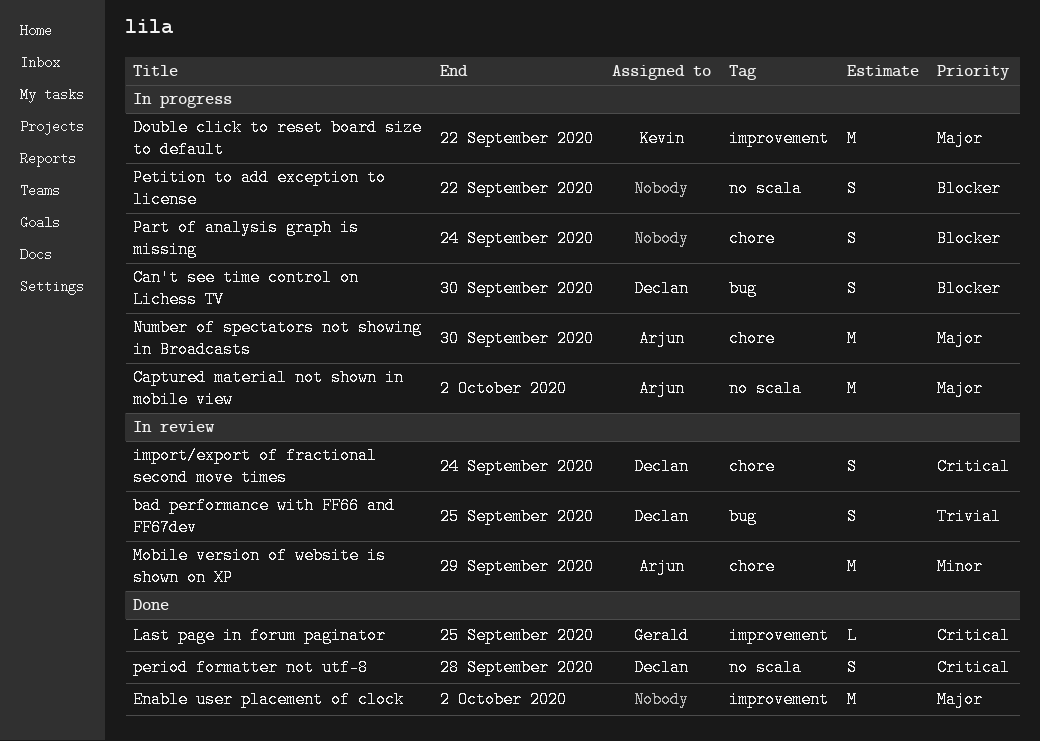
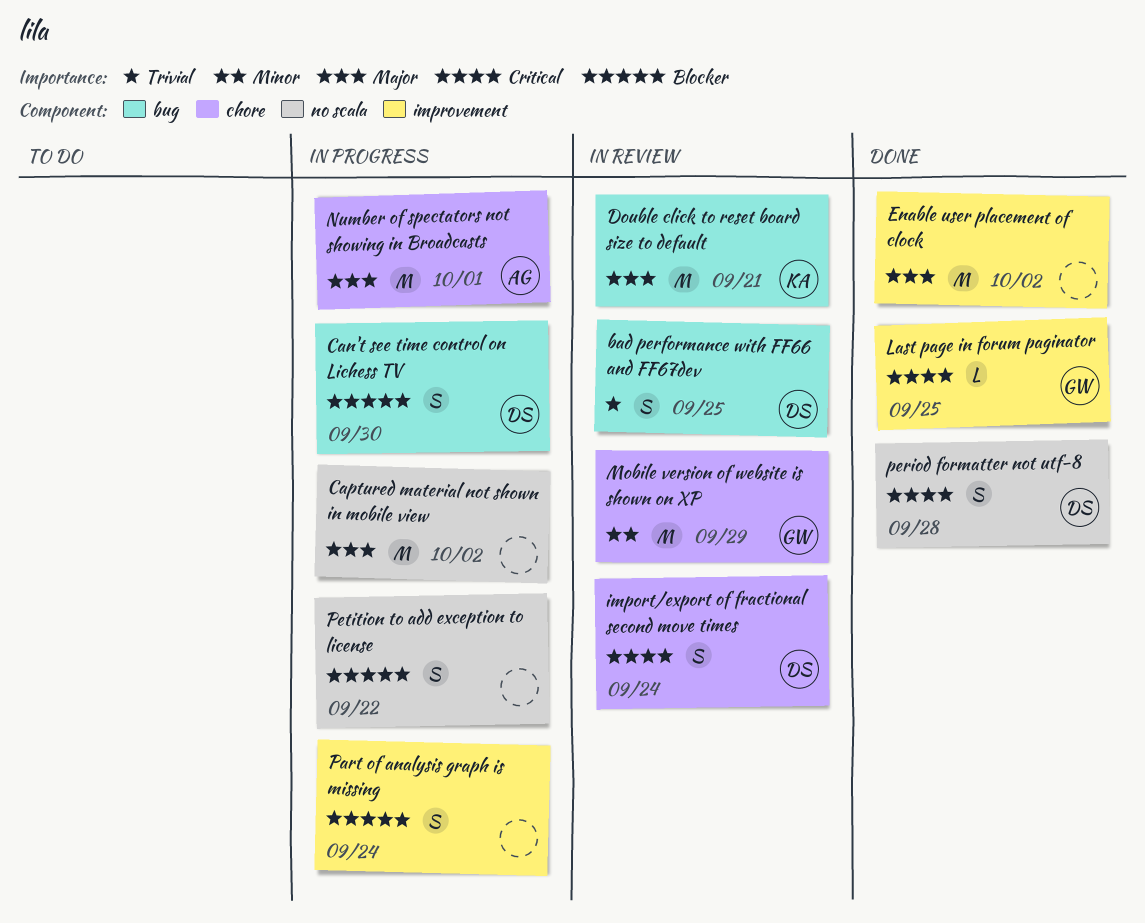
Captured material not shown in mobile view, owner: Arjun -> none
Double click to reset board size to default, status: In progress -> In review
Double click to reset board size to default, label: improvement -> bug
Double click to reset board size to default, due: Sep 22 -> Sep 21
Mobile version of website is shown on XP, owner: Arjun -> Gerald
Number of spectators not showing in Broadcasts, due: Sep 30 -> Oct 1
Part of analysis graph is missing, label: chore -> improvement

